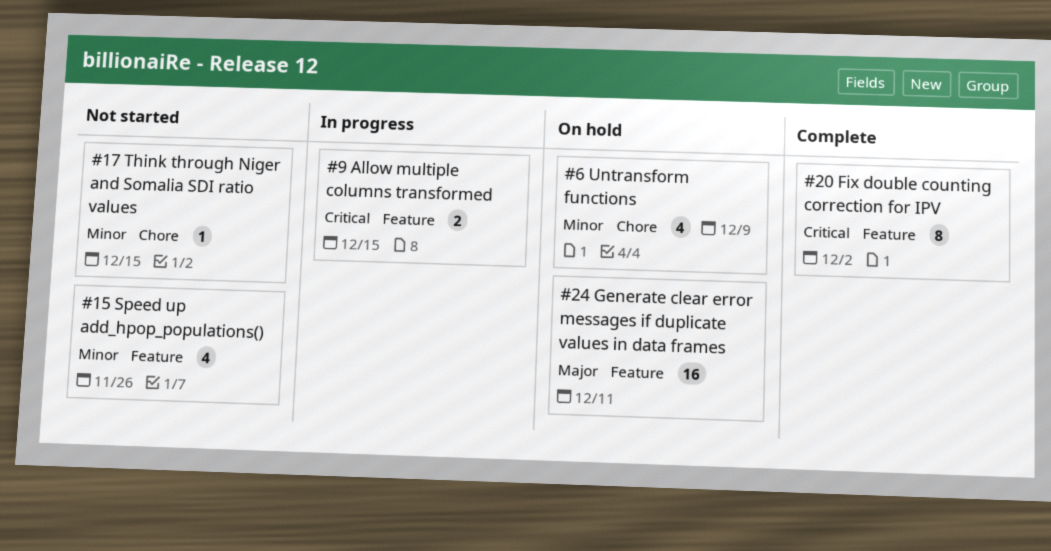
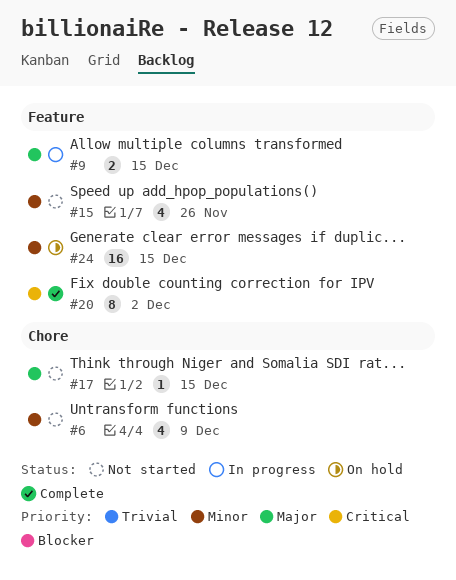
#6, status: On hold -> Not started
#9, priority: Critical -> Major
#17, priority: Minor -> Major
#24, priority: Major -> Minor
#24, due: Dec 11 -> Dec 15

